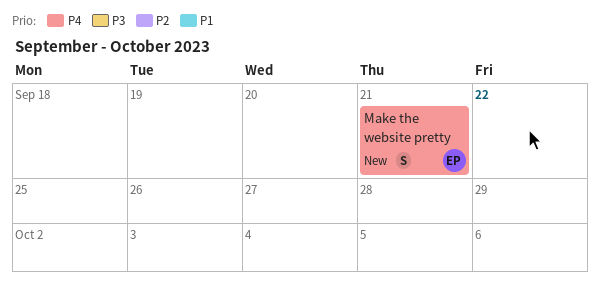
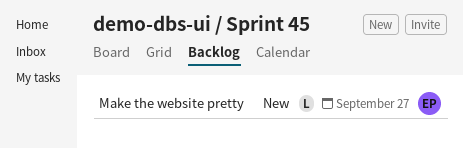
Make the website pretty, estimate: S -> L
Make the website pretty, due: Sep 21 -> Sep 27

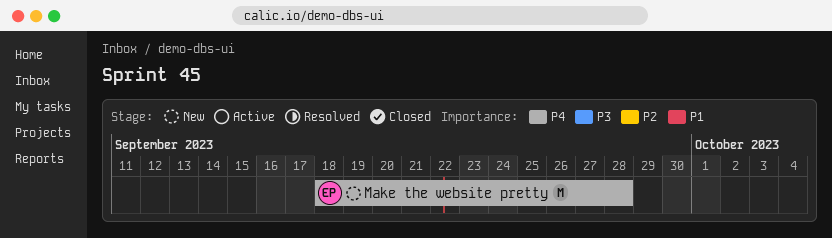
Make the website pretty, estimate: L -> M
Make the website pretty, due: Sep 27 -> Sep 28

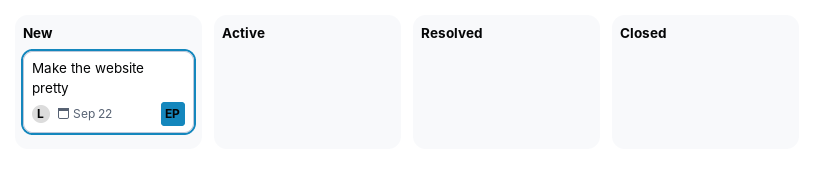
Make the website pretty, estimate: M -> L
Make the website pretty, due: Sep 28 -> Sep 22

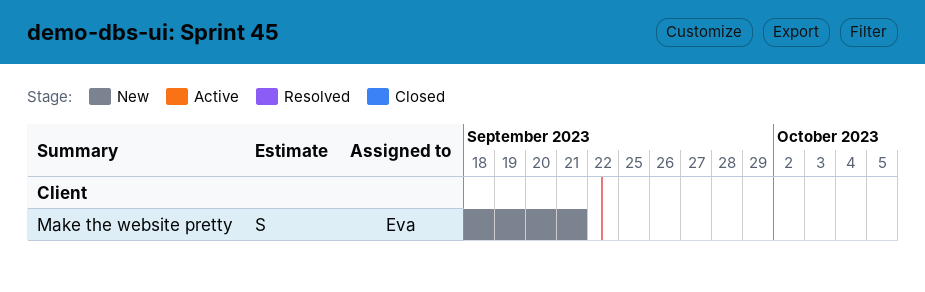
Make the website pretty, estimate: L -> S
Make the website pretty, due: Sep 22 -> Sep 21

